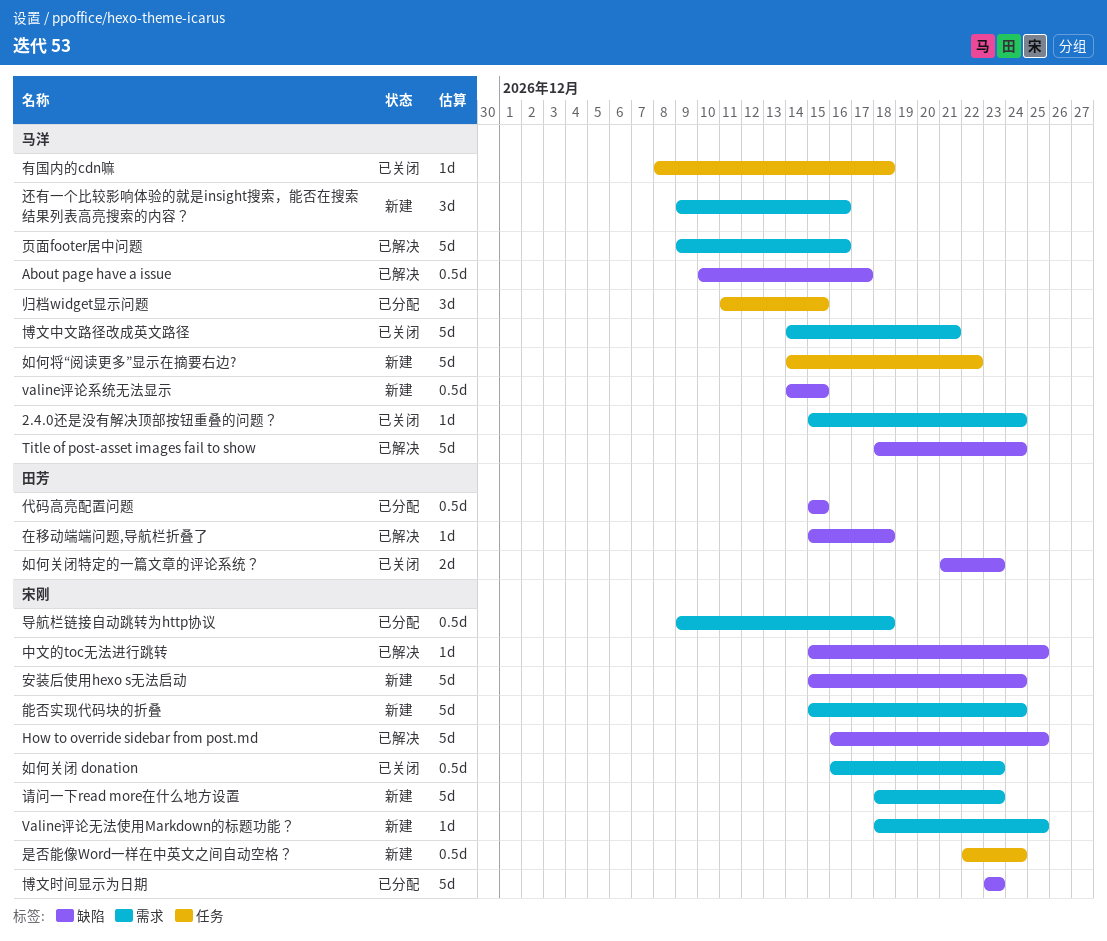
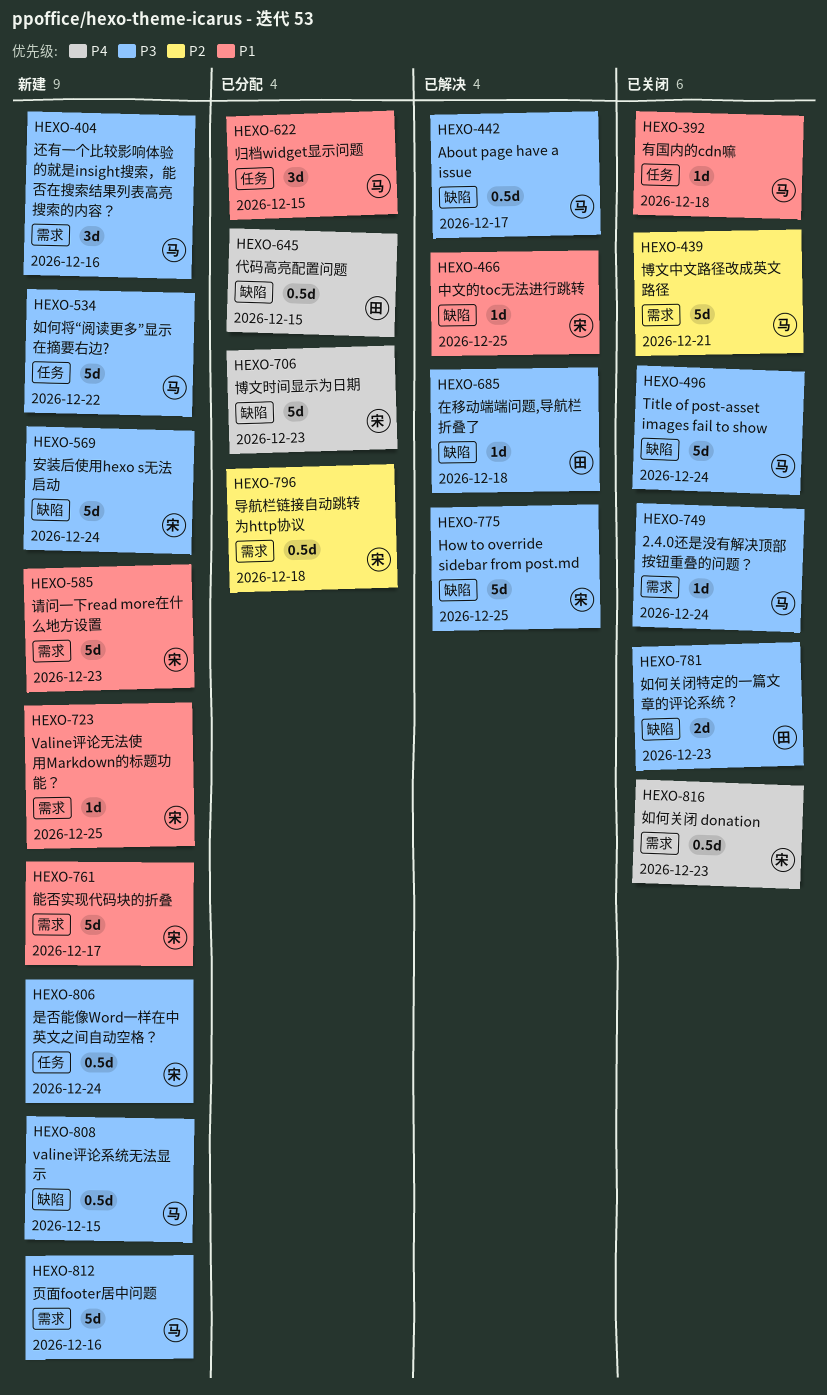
Title of post-asset images fail to show, status: 已解决 -> 已关闭
能否实现代码块的折叠, due: Dec 24 -> Dec 17
页面footer居中问题, status: 已解决 -> 新建

